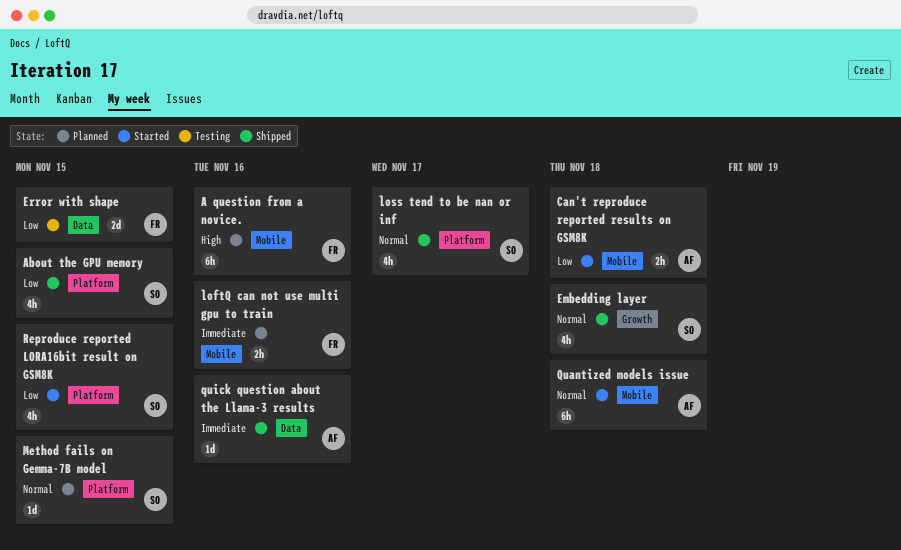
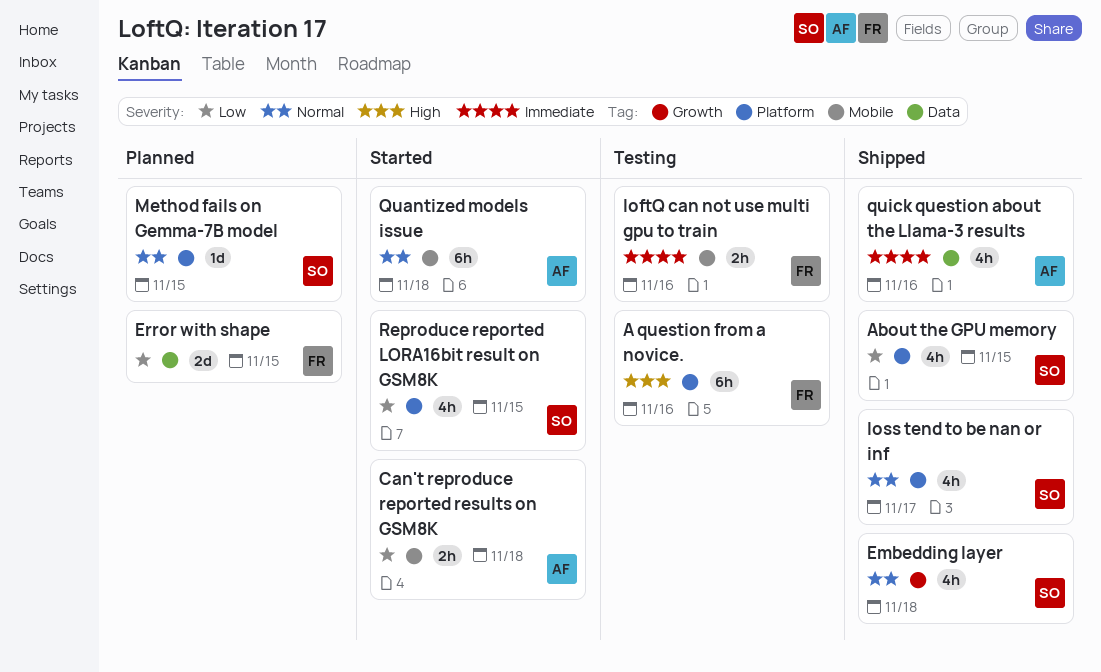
A question from a novice., status: Planned -> Testing
A question from a novice., label: Mobile -> Platform
Error with shape, status: Testing -> Planned
loftQ can not use multi gpu to train, status: Planned -> Testing
quick question about the Llama-3 results, estimate: 1d -> 4h

